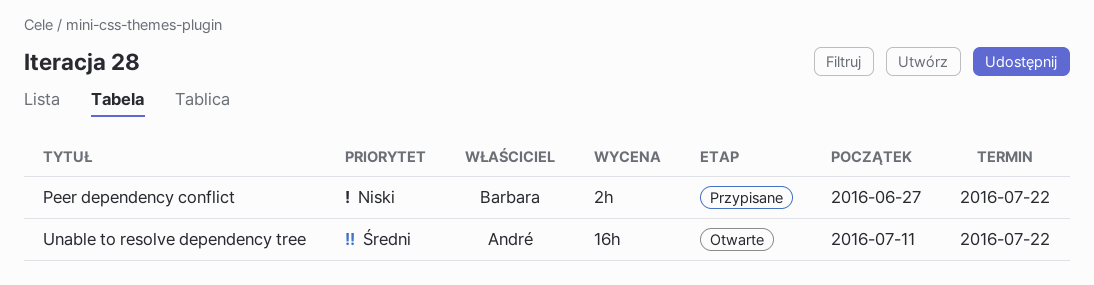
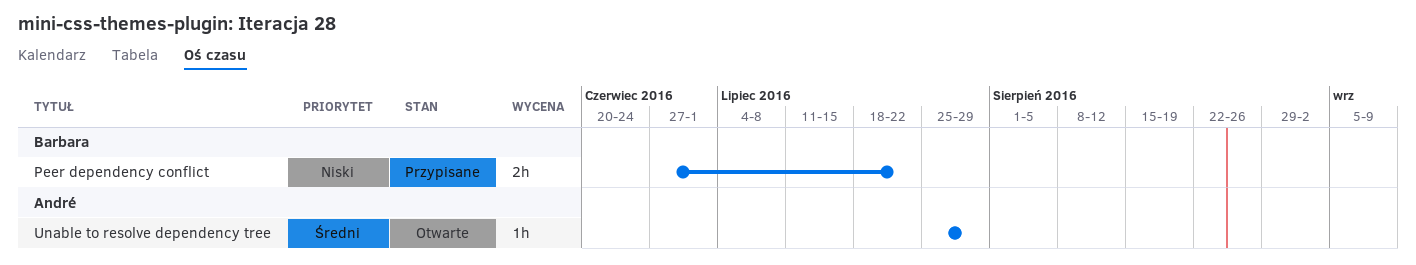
Unable to resolve dependency tree, estimate: 16h -> 1h
Unable to resolve dependency tree, start: Jul 11 -> Jul 25
Unable to resolve dependency tree, due: Jul 22 -> Jul 29

